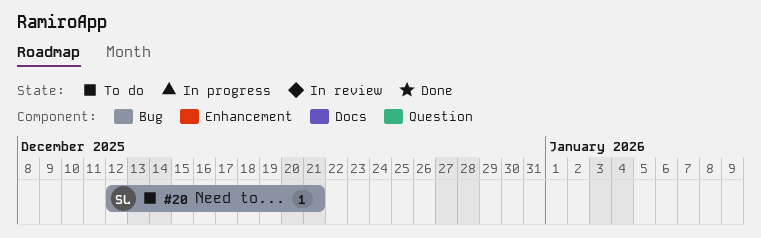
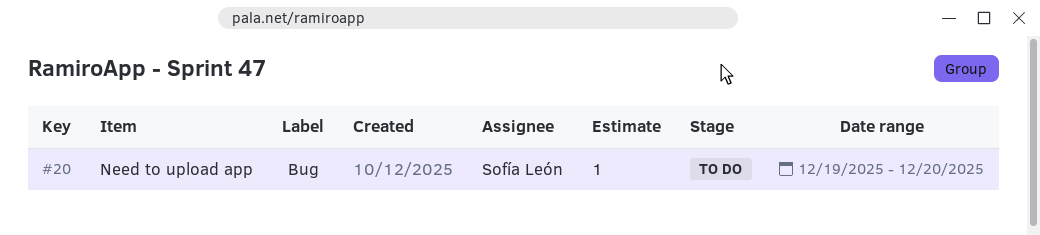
#20, start: Dec 12 -> Dec 19
#20, due: Dec 21 -> Dec 20

